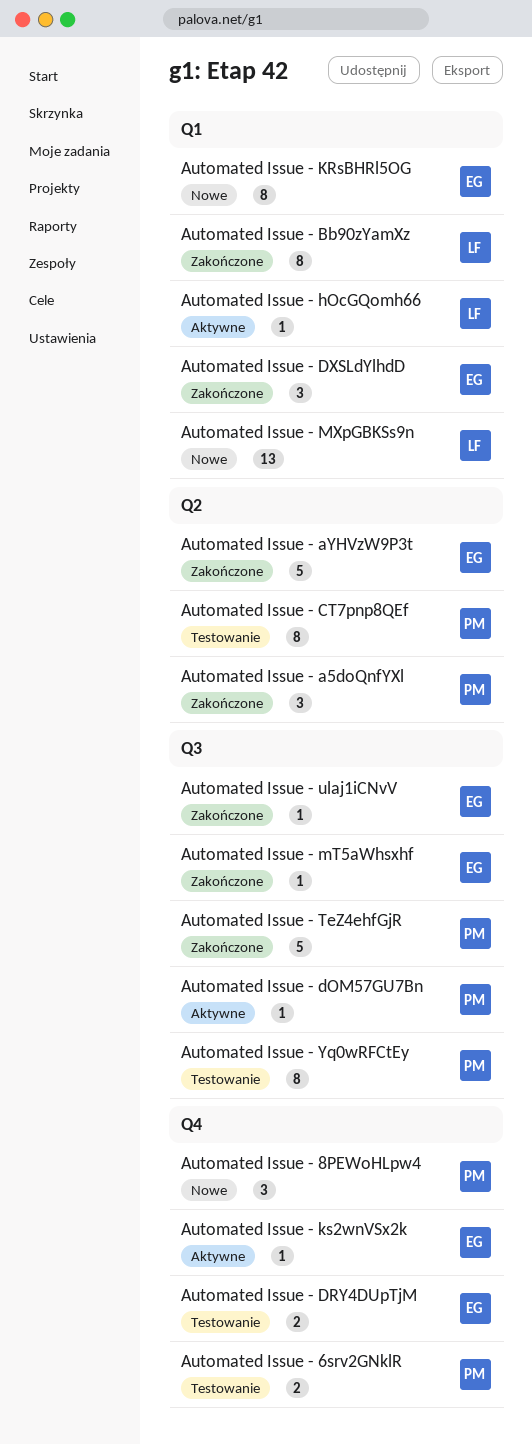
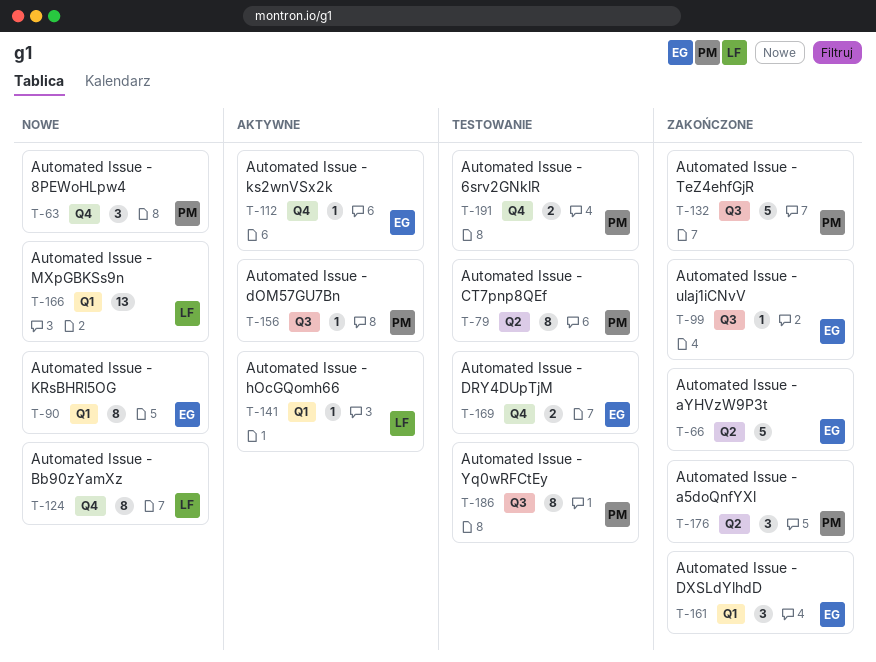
Automated Issue - Bb90zYamXz, status: Zakończone -> Nowe
Automated Issue - Bb90zYamXz, label: Q1 -> Q4
Automated Issue - mT5aWhsxhf: present -> none

